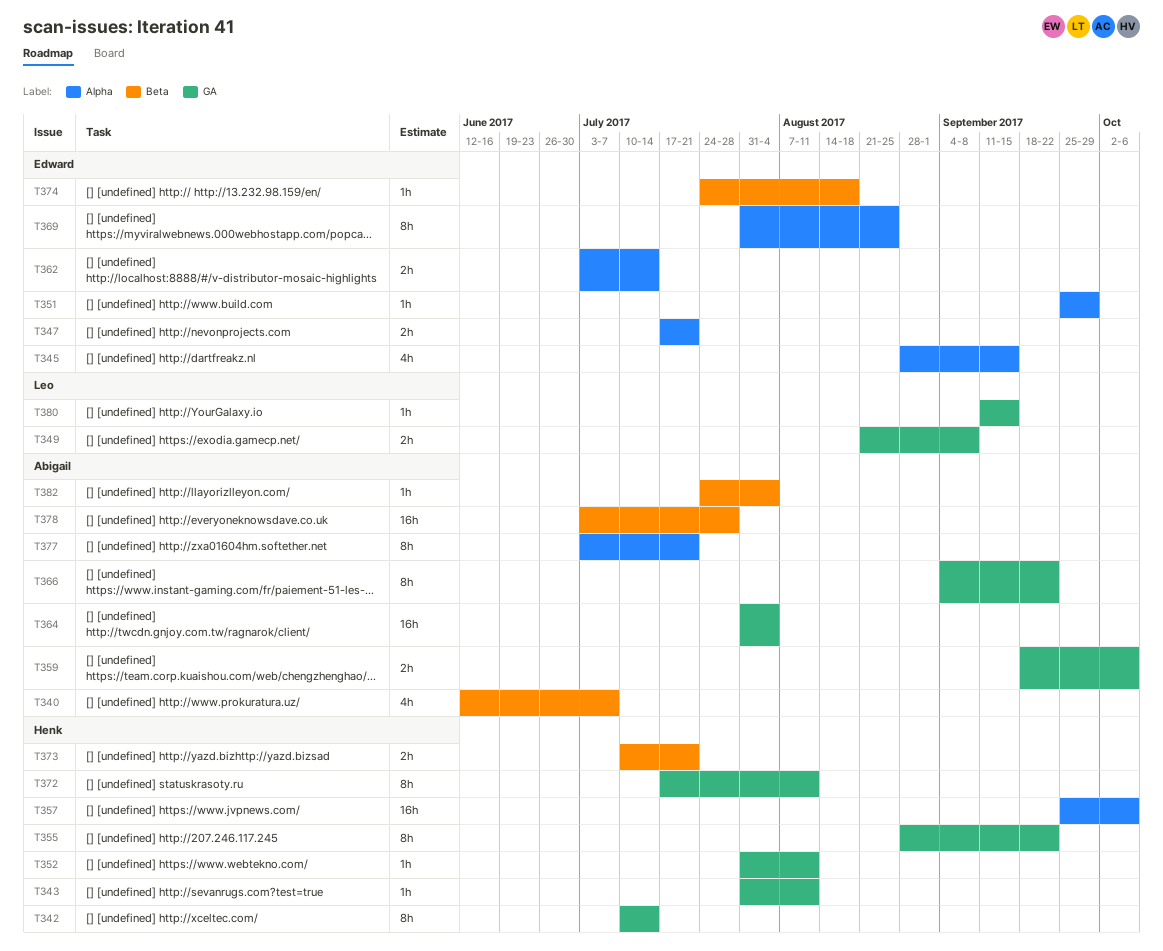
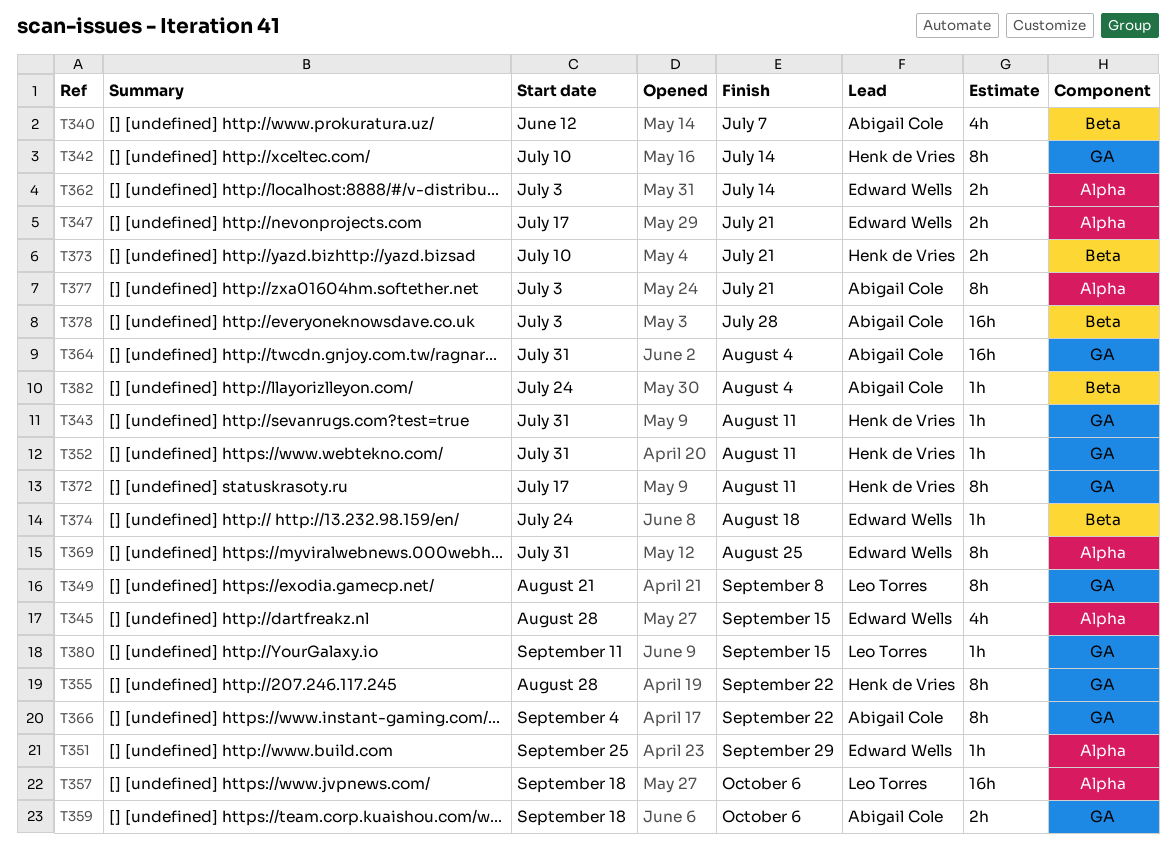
T349, estimate: 2h -> 8h
T357, owner: Henk de Vries -> Leo Torres
T357, start: Sep 25 -> Sep 18

